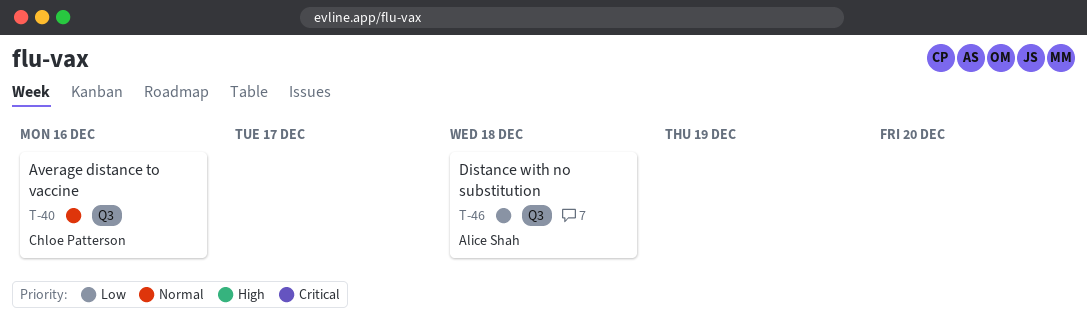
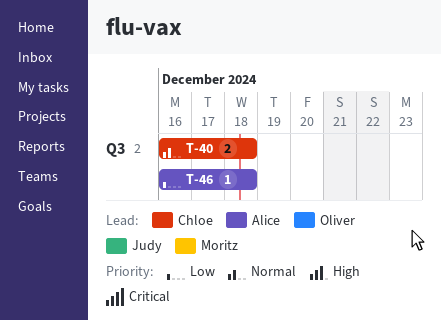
T-40, due: Dec 16 -> Dec 18

